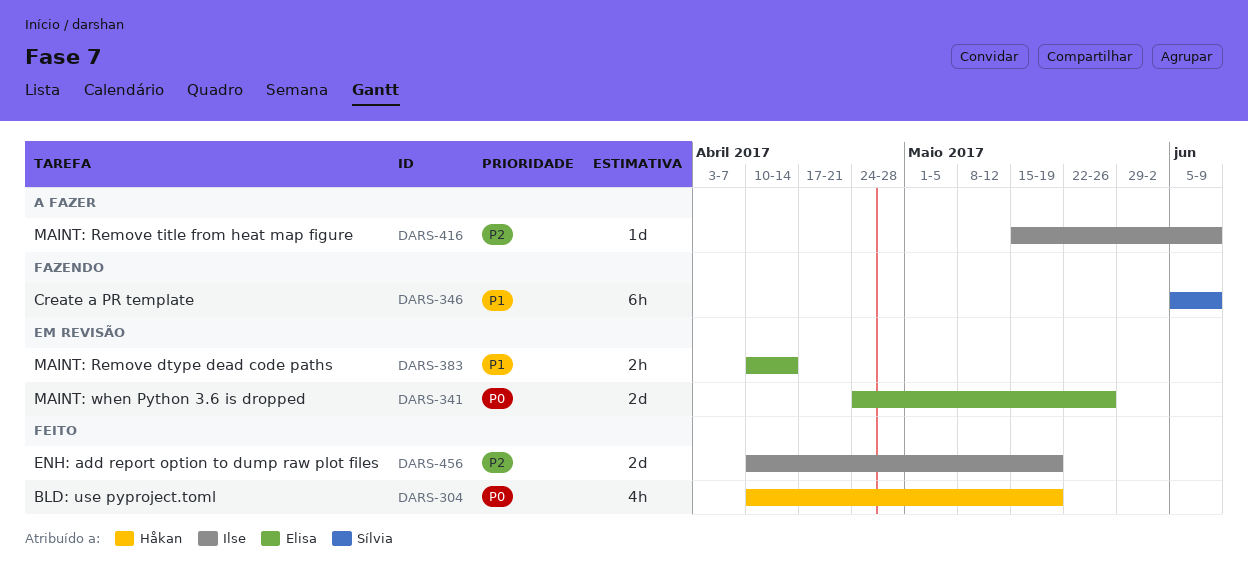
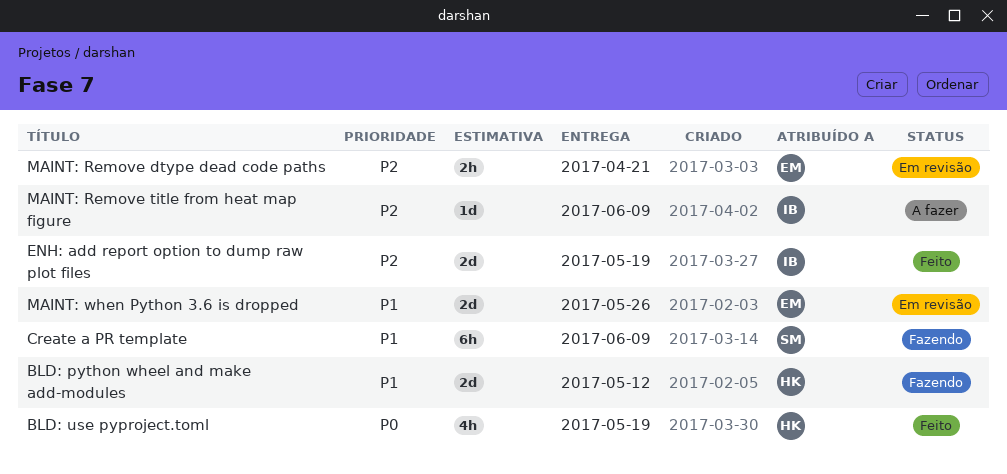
BLD: python wheel and make add-modules: none -> present
MAINT: Remove dtype dead code paths, priority: P1 -> P2
MAINT: Remove dtype dead code paths, due: Apr 14 -> Apr 21
MAINT: when Python 3.6 is dropped, priority: P0 -> P1

